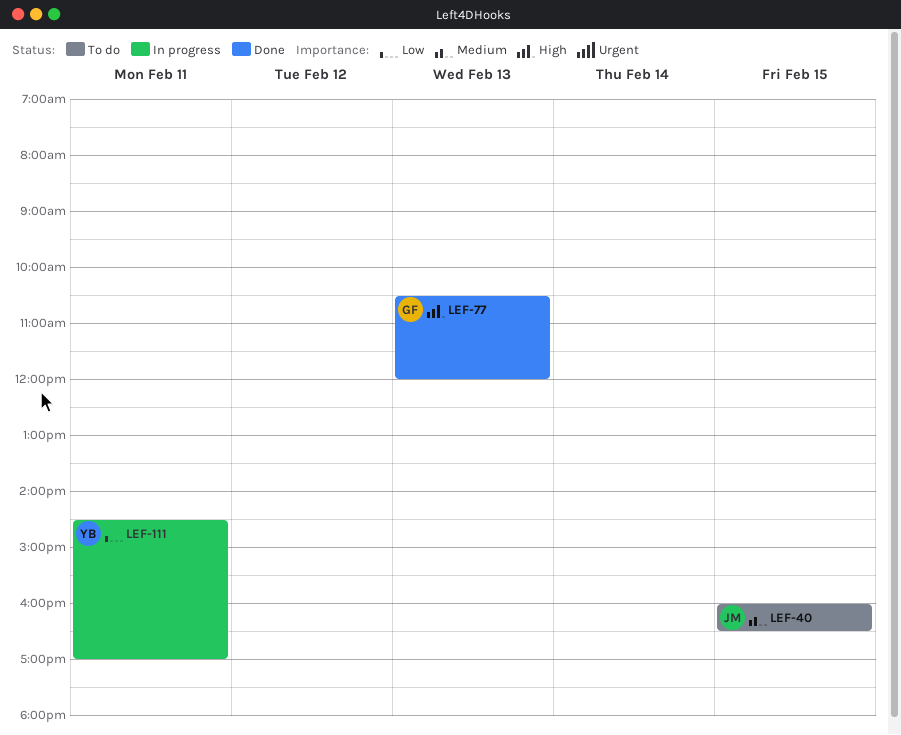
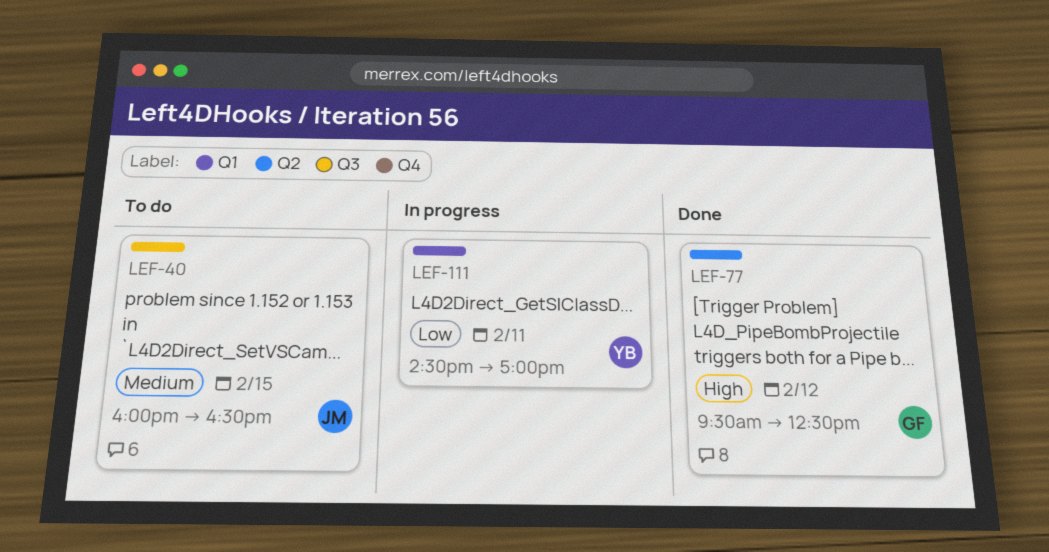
LEF-77, day: Feb 13 -> Feb 12
LEF-77, begins: 10:30 -> 09:30
LEF-77, ends: 12:00 -> 12:30

